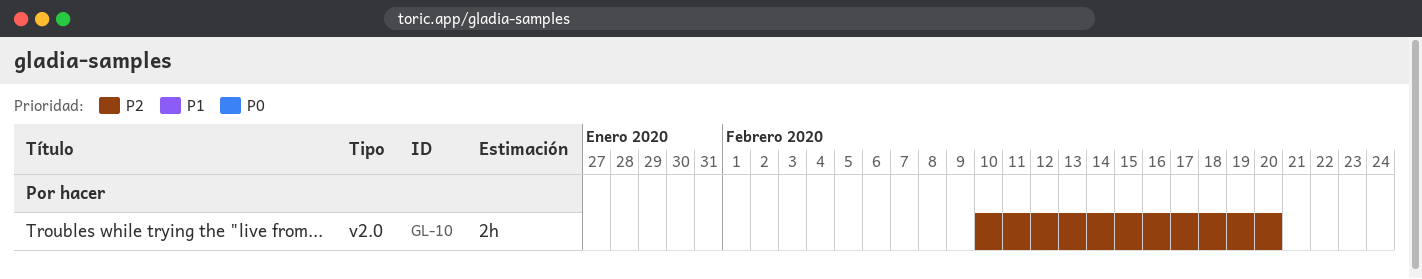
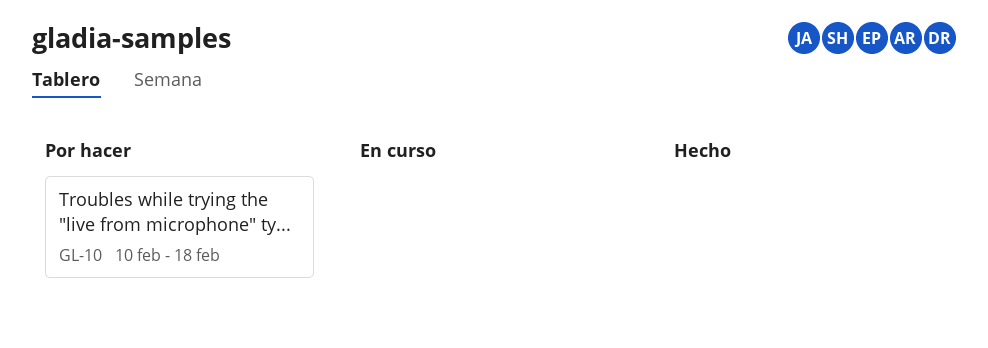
GL-10, due: Feb 20 -> Feb 18

